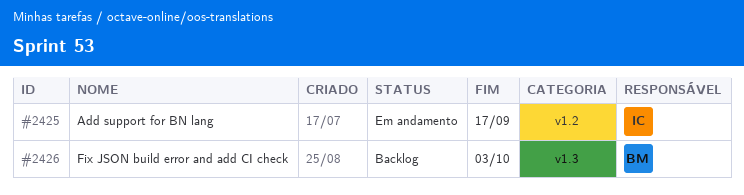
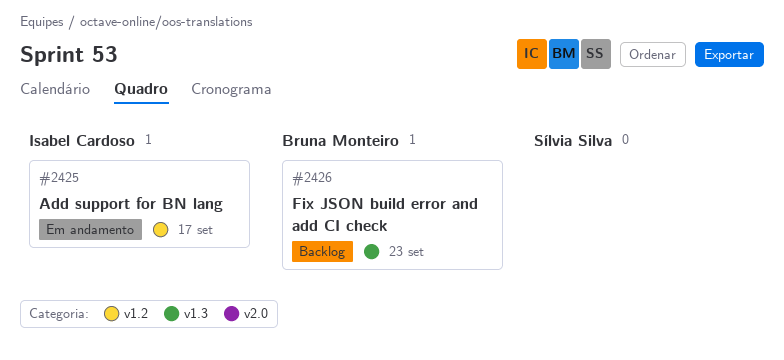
#2426, due: Oct 3 -> Sep 23

